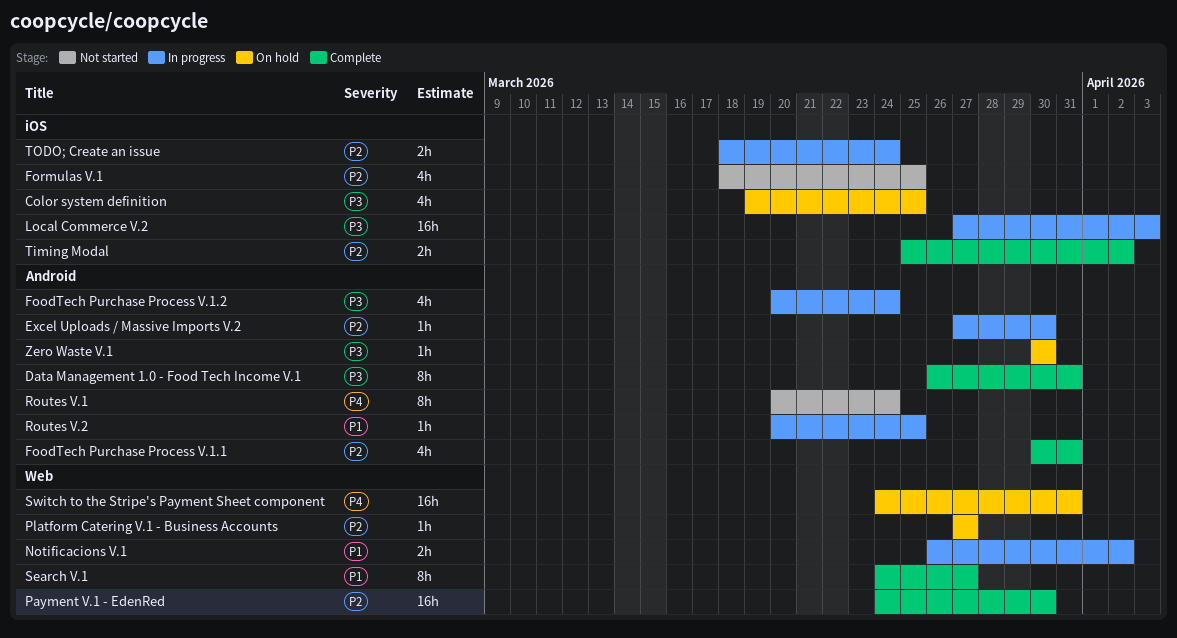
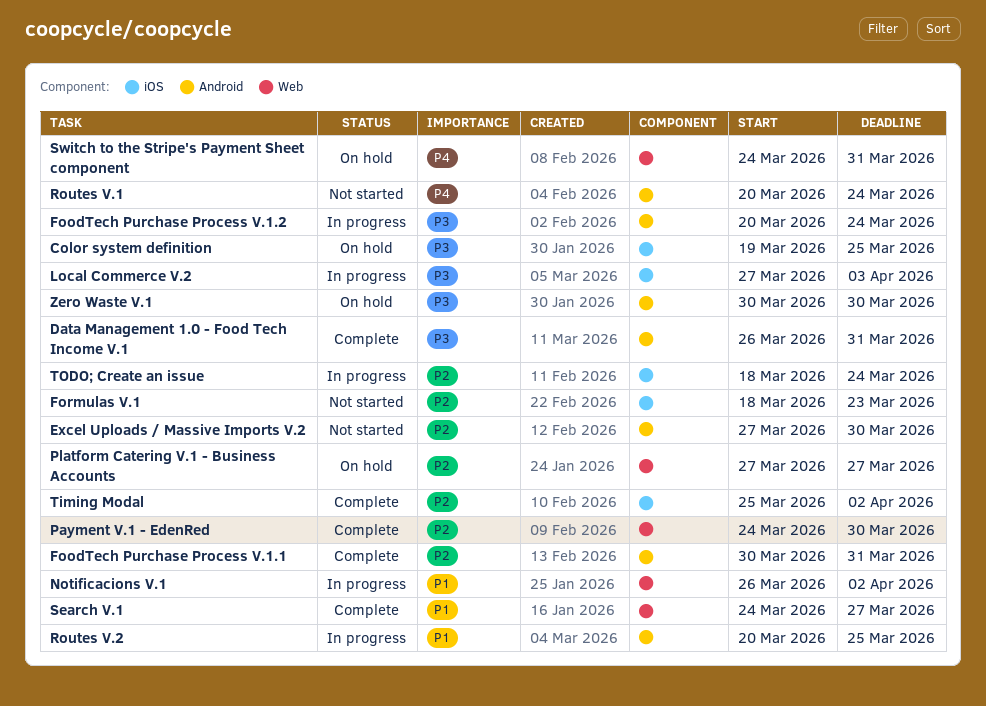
Excel Uploads / Massive Imports V.2, status: In progress -> Not started
Formulas V.1, due: Mar 25 -> Mar 23

